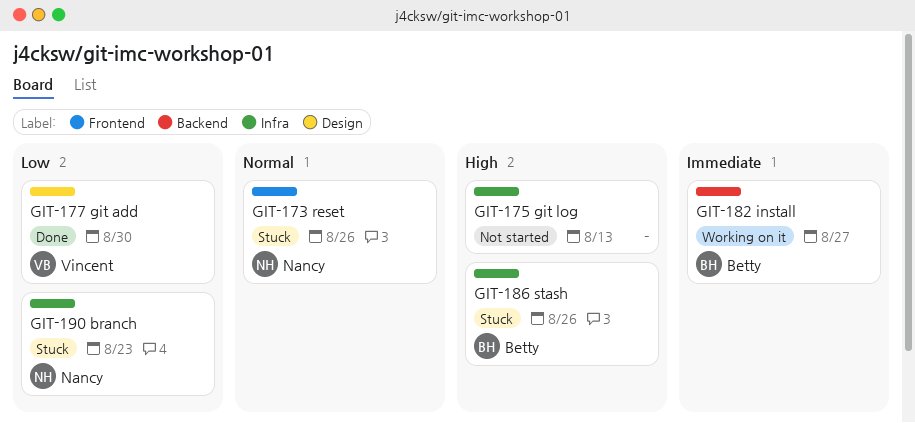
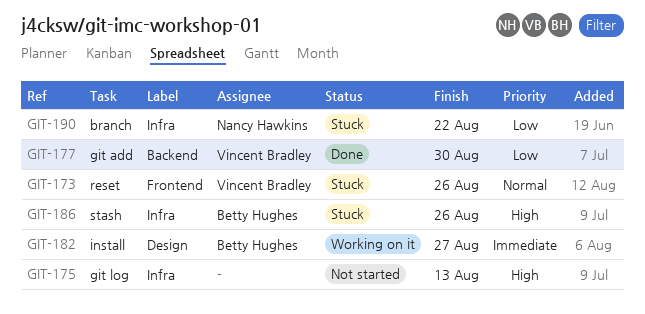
GIT-173, owner: Nancy Hawkins -> Vincent Bradley
GIT-177, label: Design -> Backend
GIT-182, label: Backend -> Design
GIT-190, due: Aug 23 -> Aug 22

